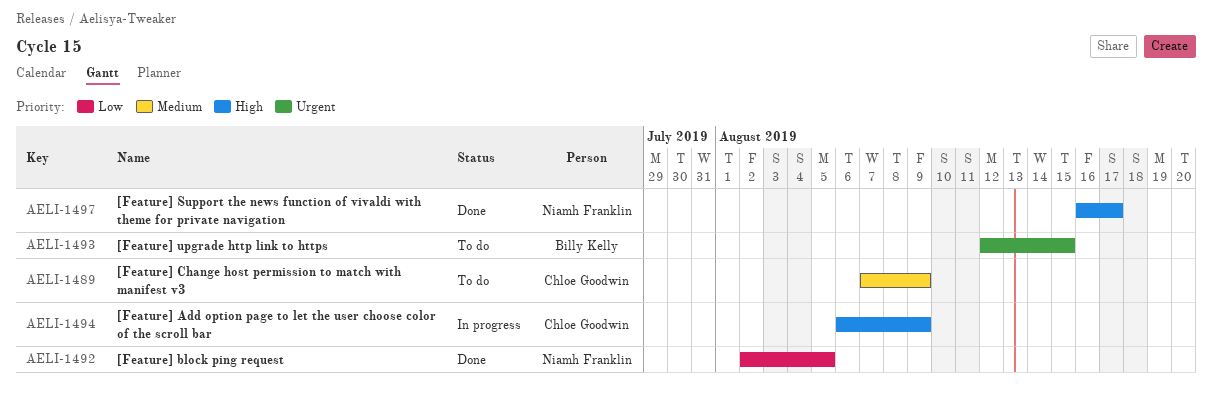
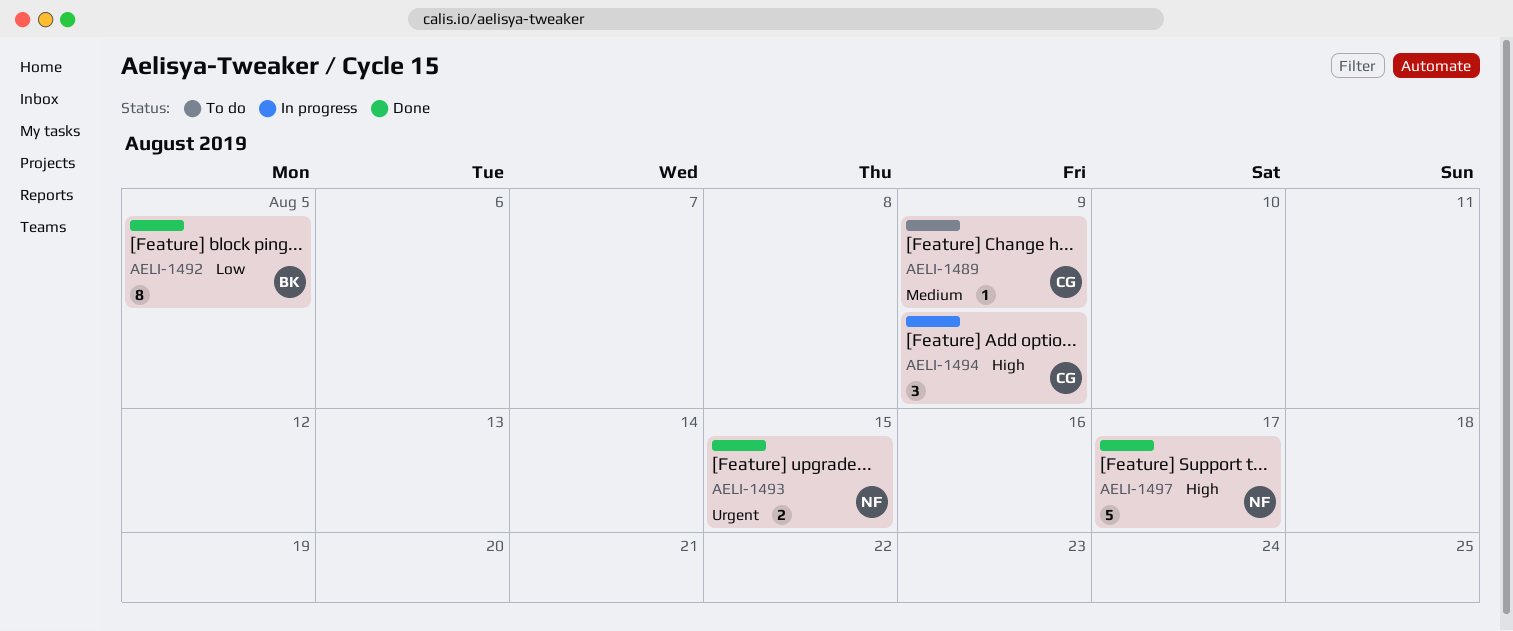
AELI-1492, owner: Niamh Franklin -> Billy Kelly
AELI-1493, status: To do -> Done
AELI-1493, owner: Billy Kelly -> Niamh Franklin

